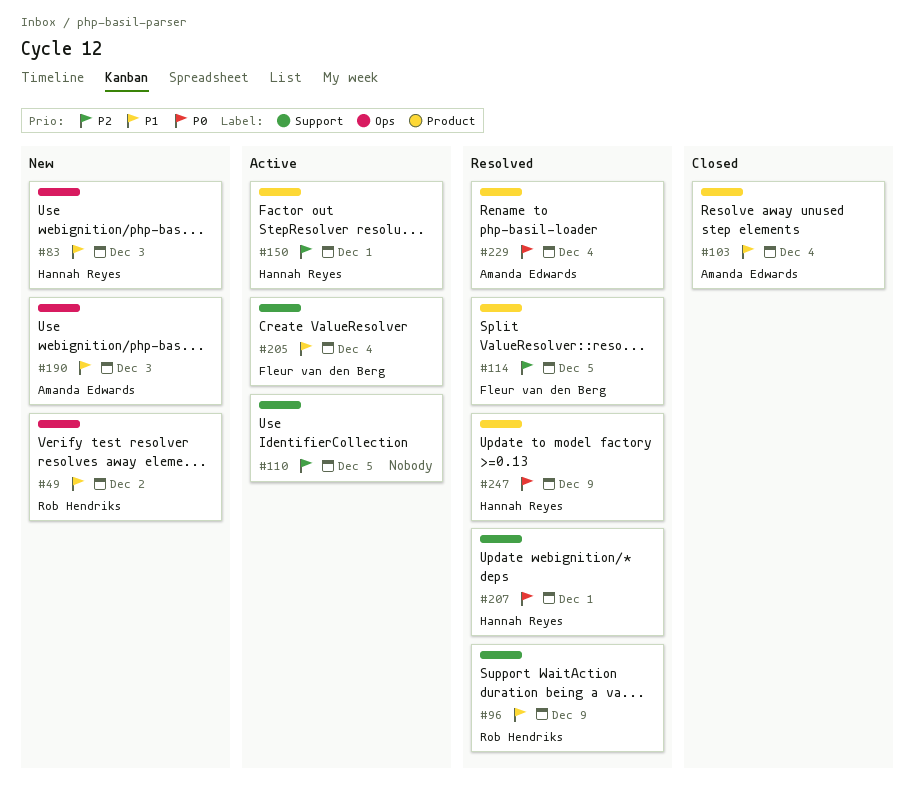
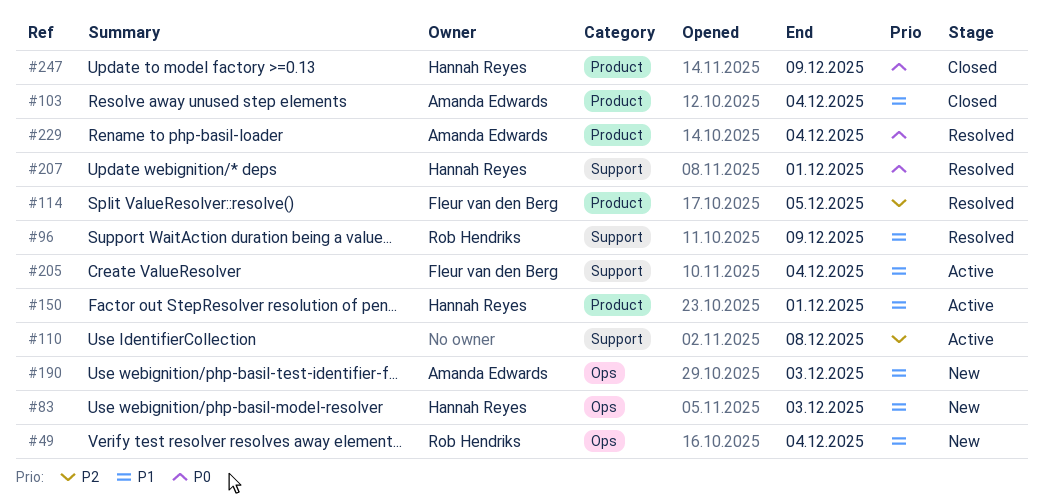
#49, due: Dec 2 -> Dec 4
#110, due: Dec 5 -> Dec 8
#150, priority: P2 -> P1
#247, status: Resolved -> Closed

